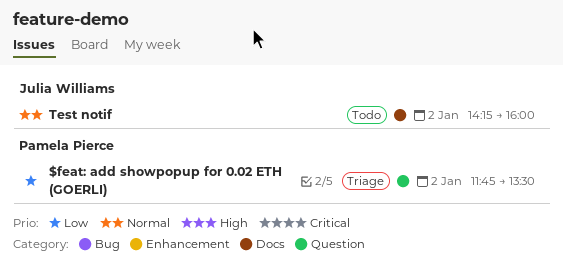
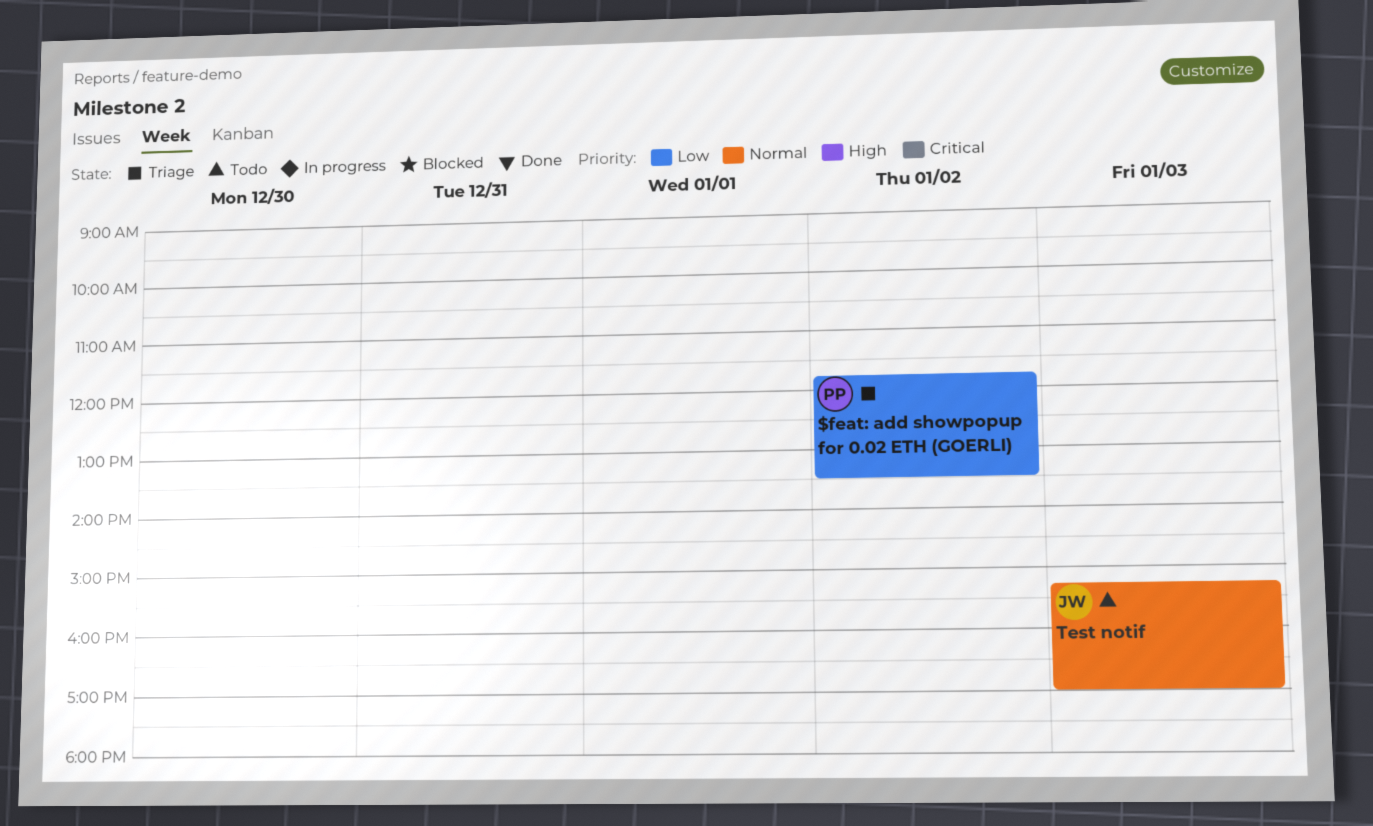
Test notif, day: Jan 2 -> Jan 3
Test notif, begins: 14:15 -> 15:15
Test notif, ends: 16:00 -> 17:00

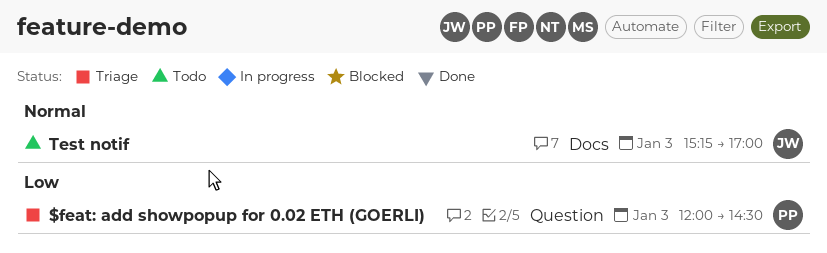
$feat: add showpopup for 0.02 ETH (GOERLI), day: Jan 2 -> Jan 3
$feat: add showpopup for 0.02 ETH (GOERLI), begins: 11:45 -> 12:00
$feat: add showpopup for 0.02 ETH (GOERLI), ends: 13:30 -> 14:30

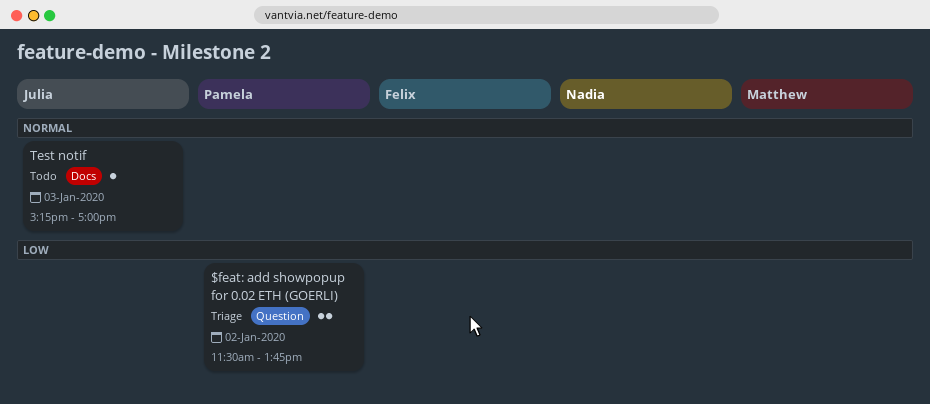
$feat: add showpopup for 0.02 ETH (GOERLI), day: Jan 3 -> Jan 2
$feat: add showpopup for 0.02 ETH (GOERLI), begins: 12:00 -> 11:30
$feat: add showpopup for 0.02 ETH (GOERLI), ends: 14:30 -> 13:45

